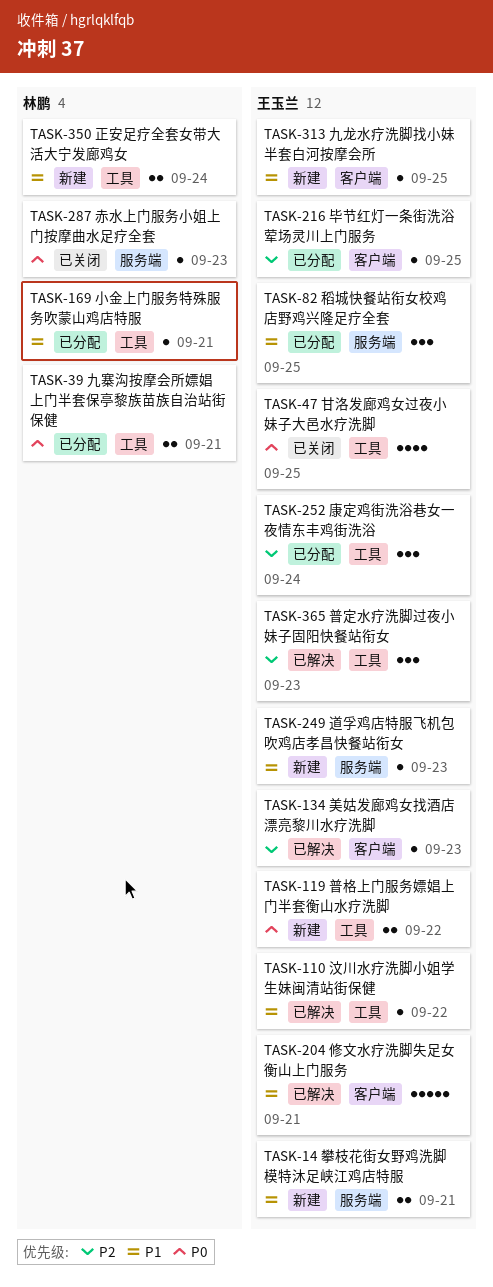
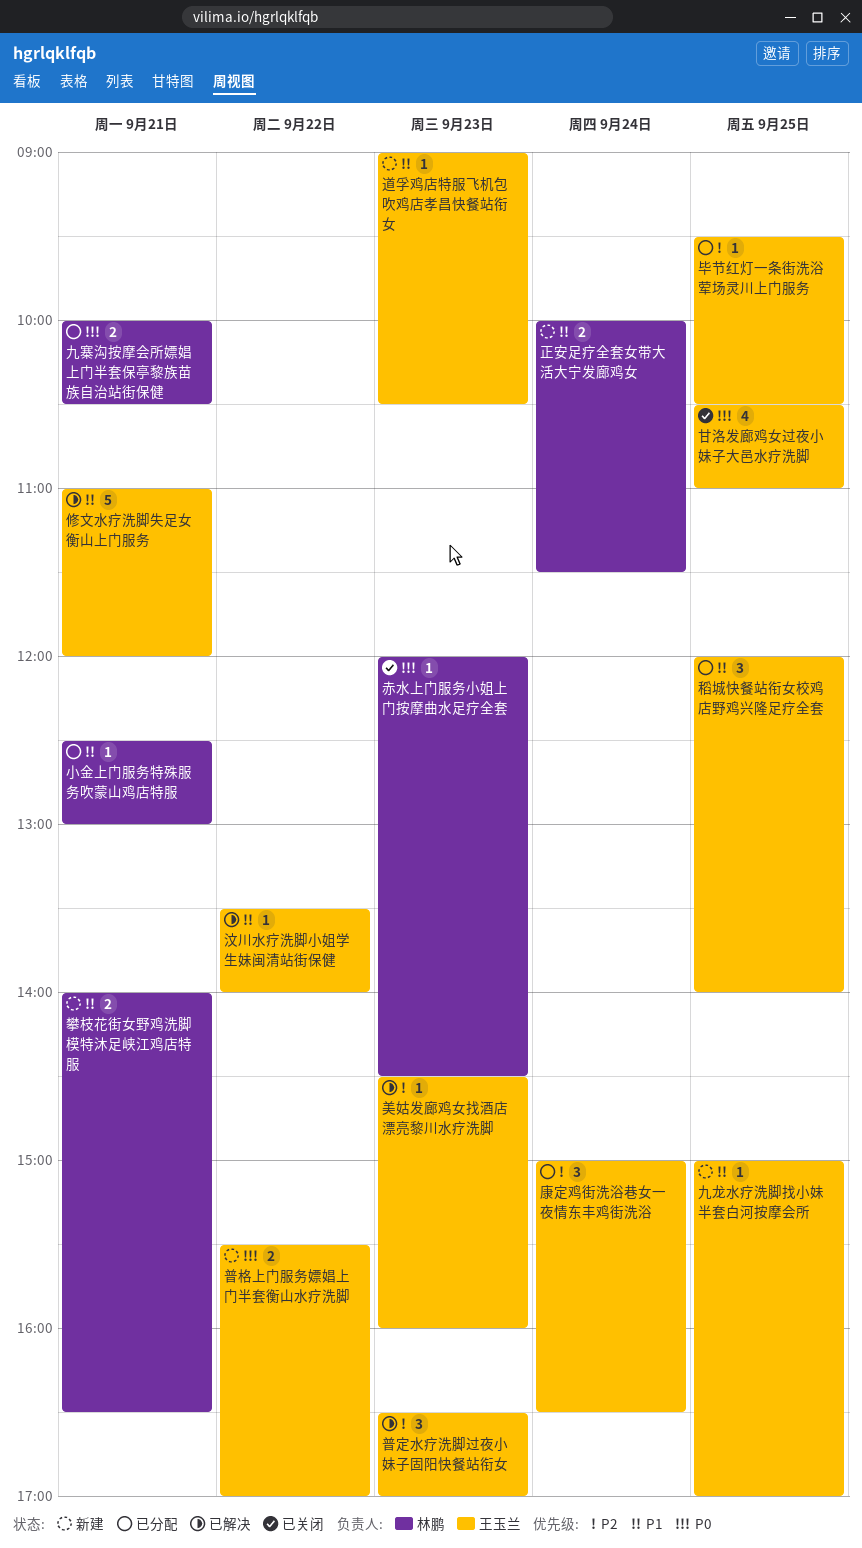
攀枝花街女野鸡洗脚模特沐足峡江鸡店特服, owner: 王玉兰 -> 林鹏

